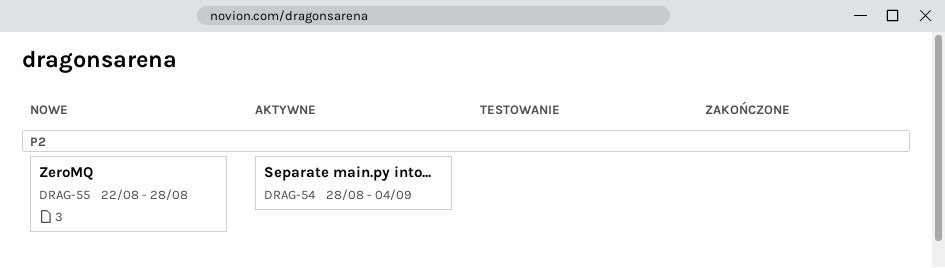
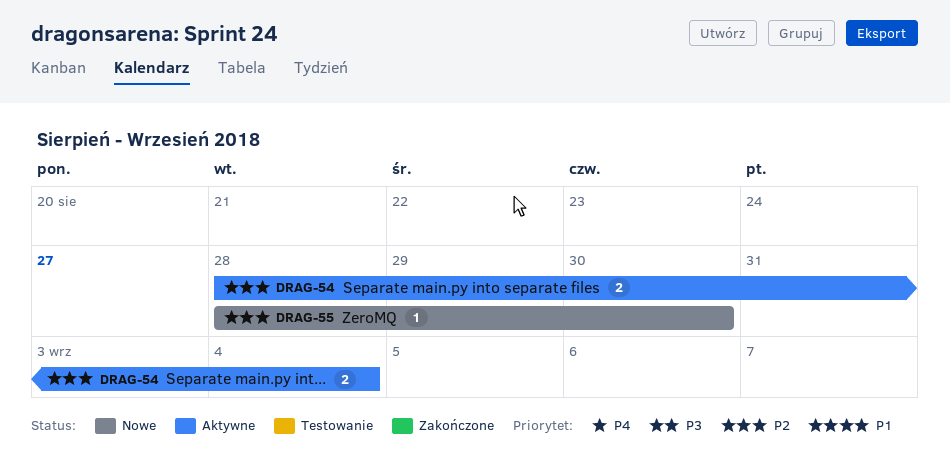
DRAG-55, start: Aug 22 -> Aug 28
DRAG-55, due: Aug 28 -> Aug 30

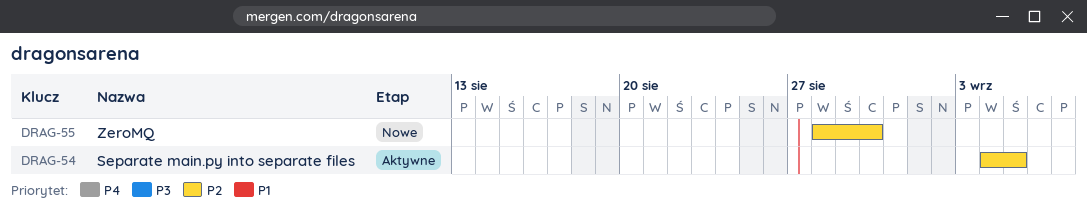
DRAG-54, start: Aug 28 -> Sep 4
DRAG-54, due: Sep 4 -> Sep 5

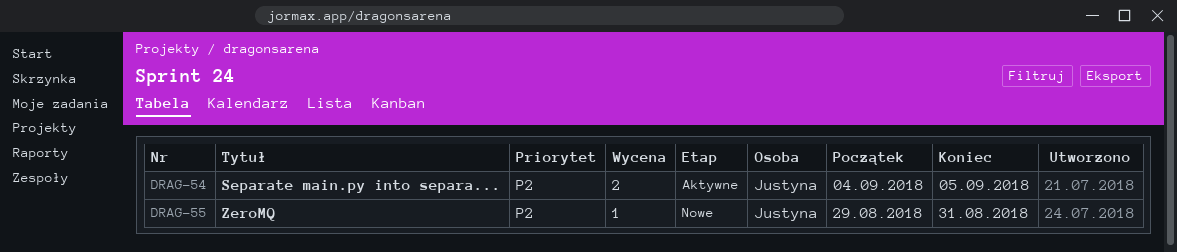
DRAG-55, start: Aug 28 -> Aug 29
DRAG-55, due: Aug 30 -> Aug 31

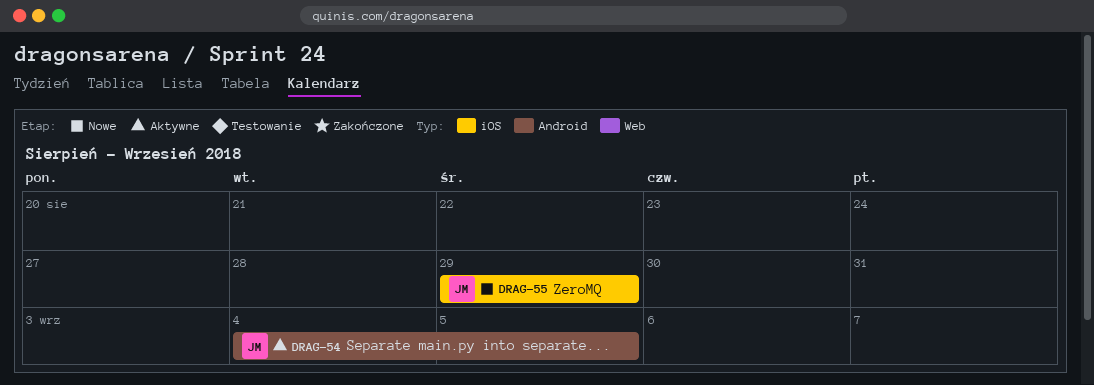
DRAG-55, due: Aug 31 -> Aug 29

